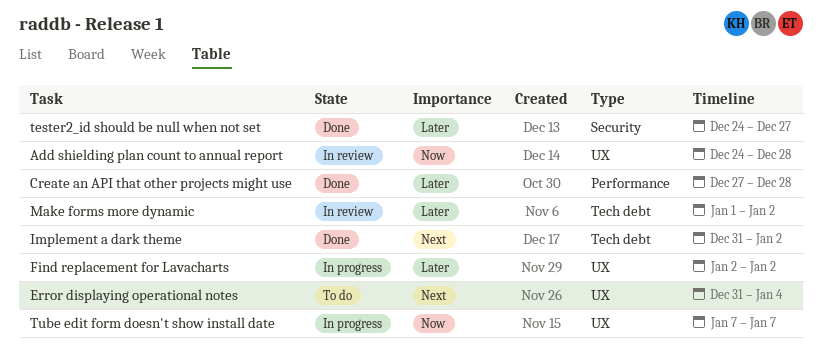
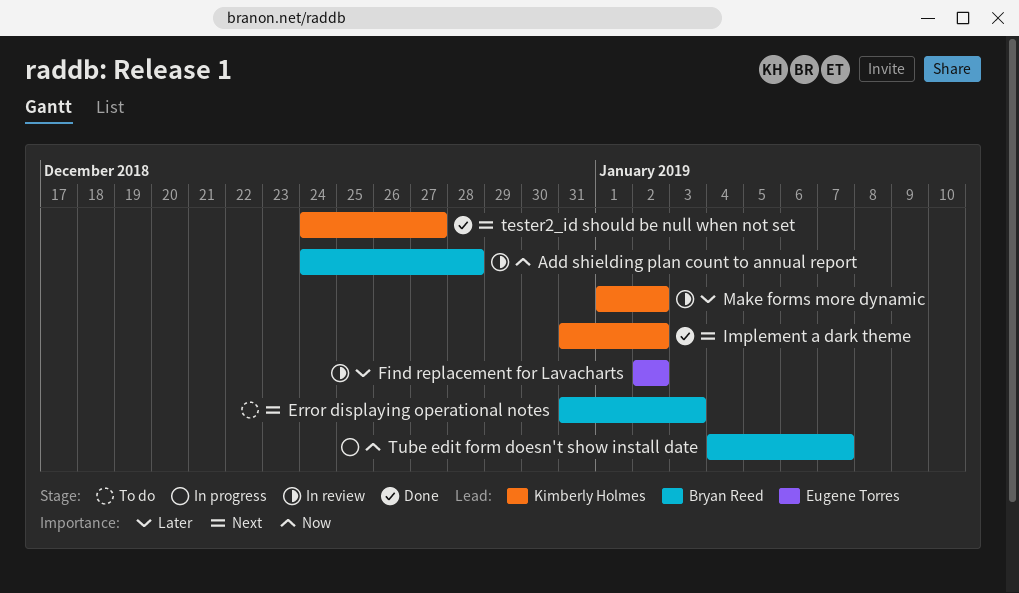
Create an API that other projects might use: present -> none
Error displaying operational notes, due: Jan 4 -> Jan 3
Find replacement for Lavacharts, status: In progress -> In review
tester2_id should be null when not set, priority: Later -> Next
Tube edit form doesn't show install date, start: Jan 7 -> Jan 4

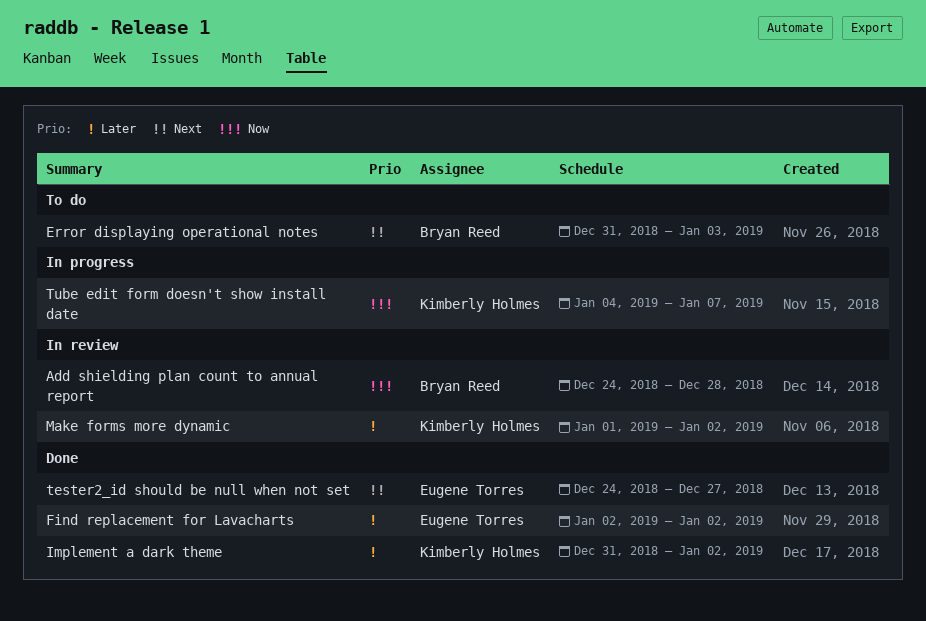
Find replacement for Lavacharts, status: In review -> Done
Implement a dark theme, priority: Next -> Later
tester2_id should be null when not set, owner: Kimberly Holmes -> Eugene Torres
Tube edit form doesn't show install date, owner: Bryan Reed -> Kimberly Holmes

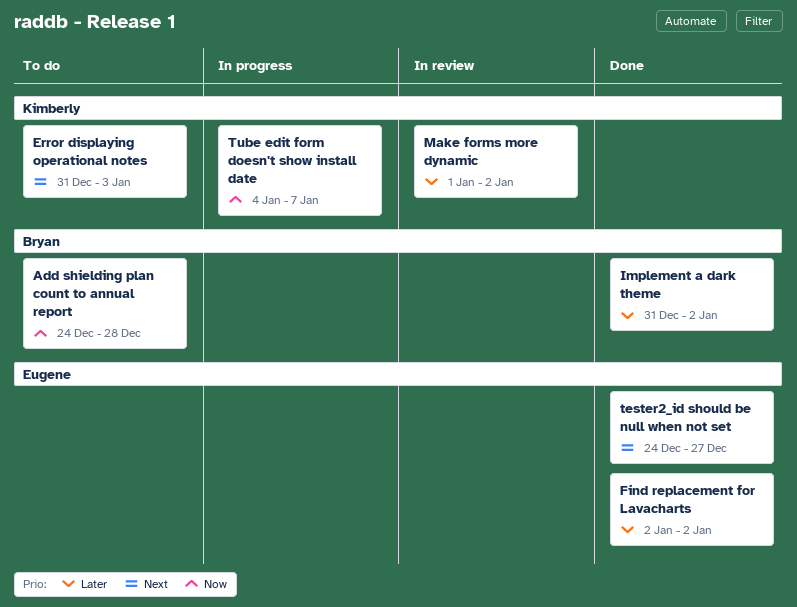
Add shielding plan count to annual report, status: In review -> To do
Error displaying operational notes, owner: Bryan Reed -> Kimberly Holmes
Implement a dark theme, owner: Kimberly Holmes -> Bryan Reed

